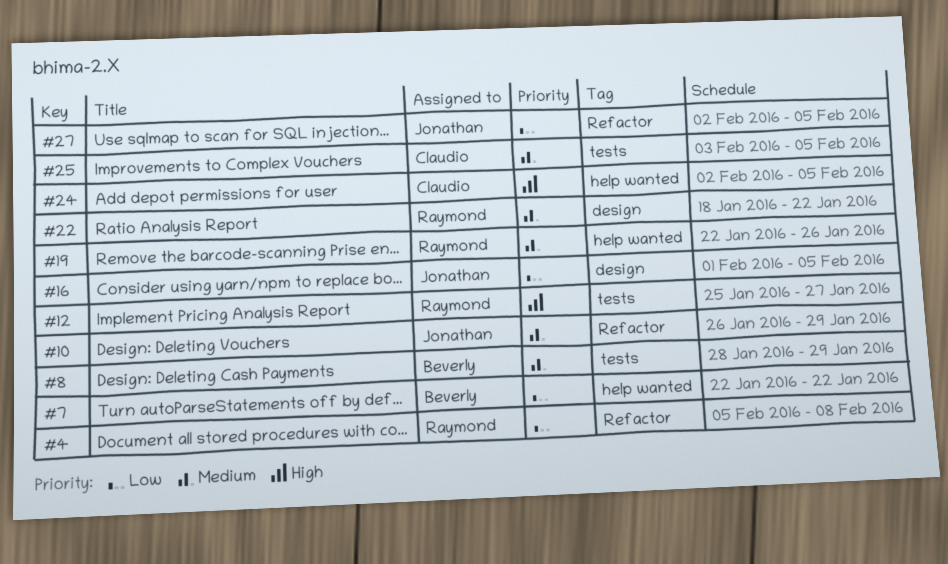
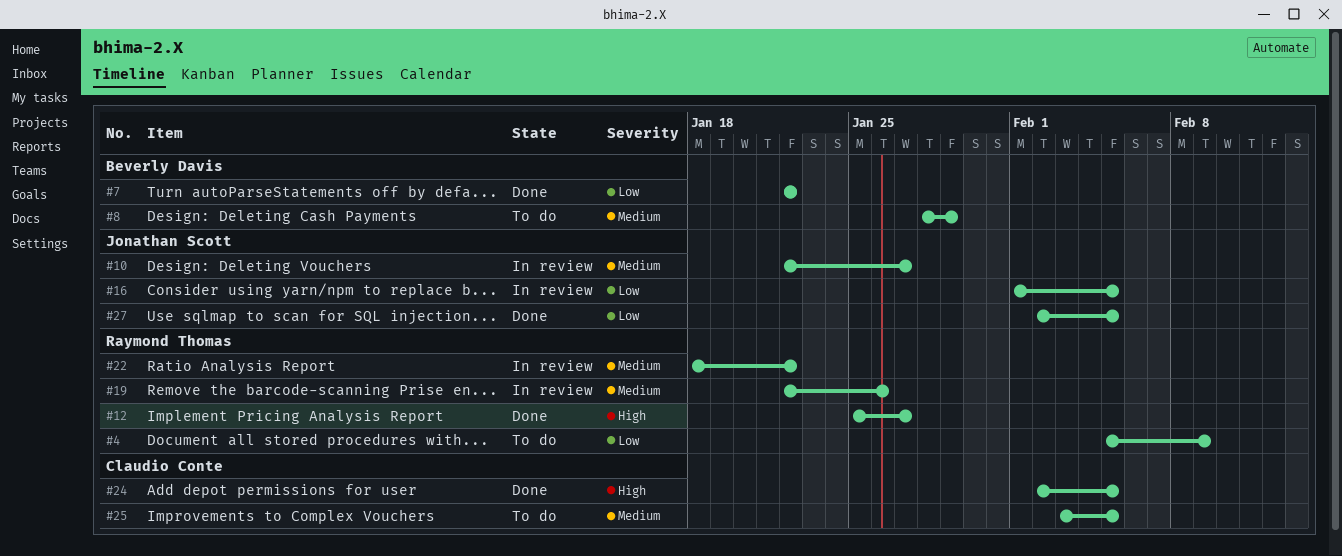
#4, due: Feb 8 -> Feb 9
#10, start: Jan 26 -> Jan 22
#10, due: Jan 29 -> Jan 27

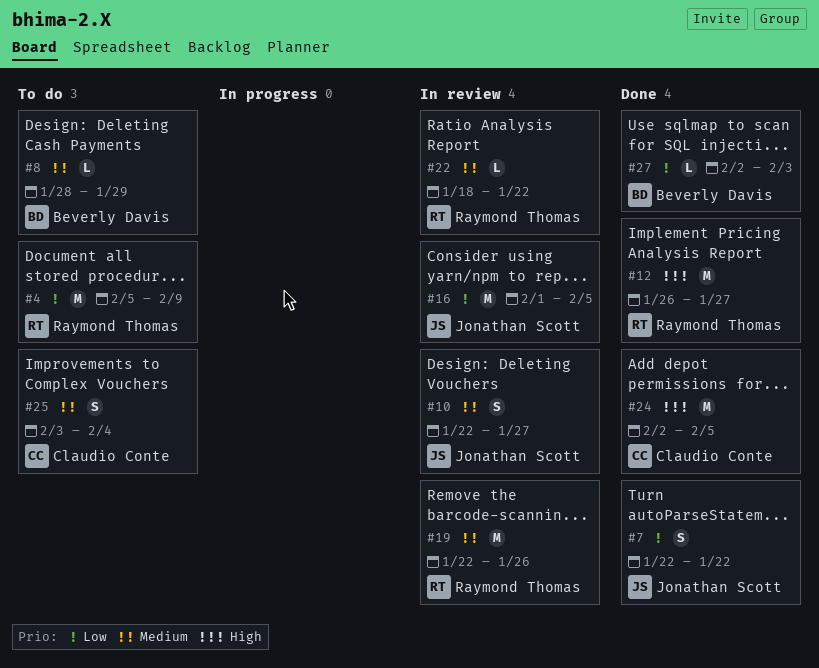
#7, owner: Beverly Davis -> Jonathan Scott
#12, start: Jan 25 -> Jan 26
#25, due: Feb 5 -> Feb 4
#27, owner: Jonathan Scott -> Beverly Davis
#27, due: Feb 5 -> Feb 3

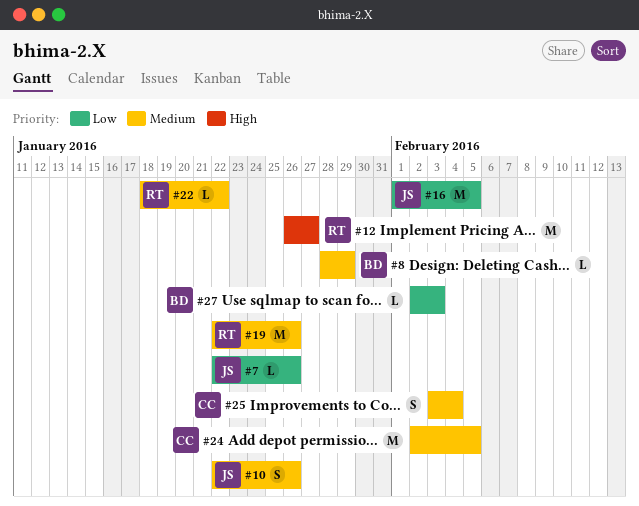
#4: present -> none
#7, estimate: S -> L
#7, due: Jan 22 -> Jan 26
#10, due: Jan 27 -> Jan 26
#24, priority: High -> Medium

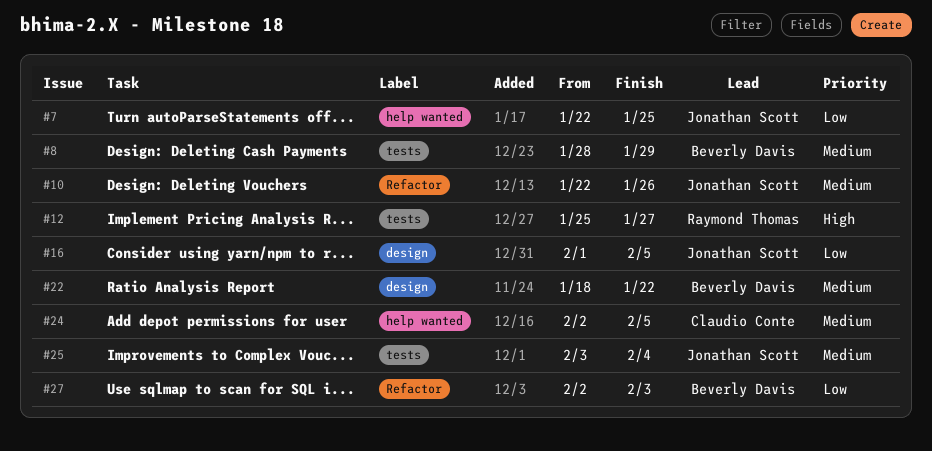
#7, due: Jan 26 -> Jan 25
#12, start: Jan 26 -> Jan 25
#19: present -> none
#22, owner: Raymond Thomas -> Beverly Davis
#25, owner: Claudio Conte -> Jonathan Scott

